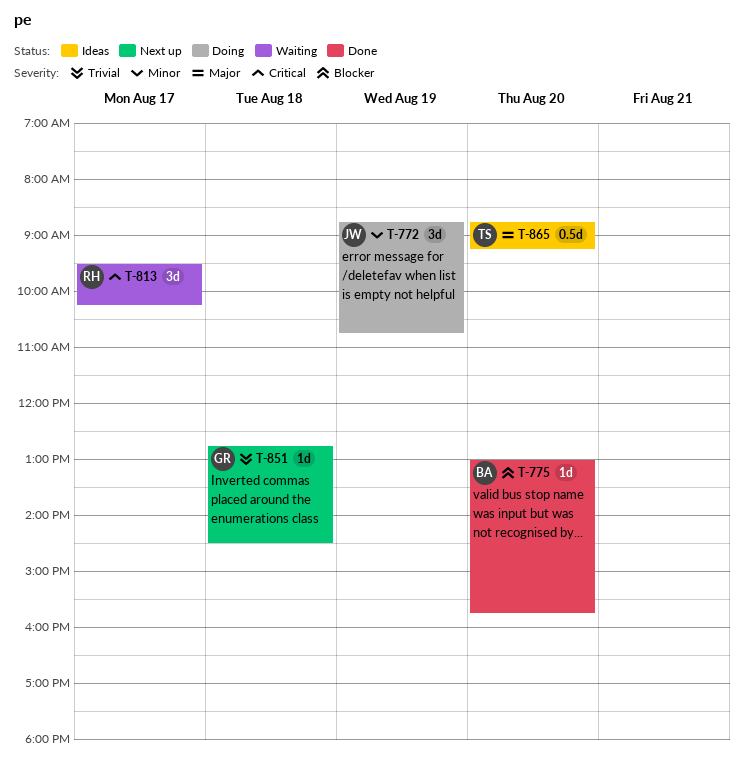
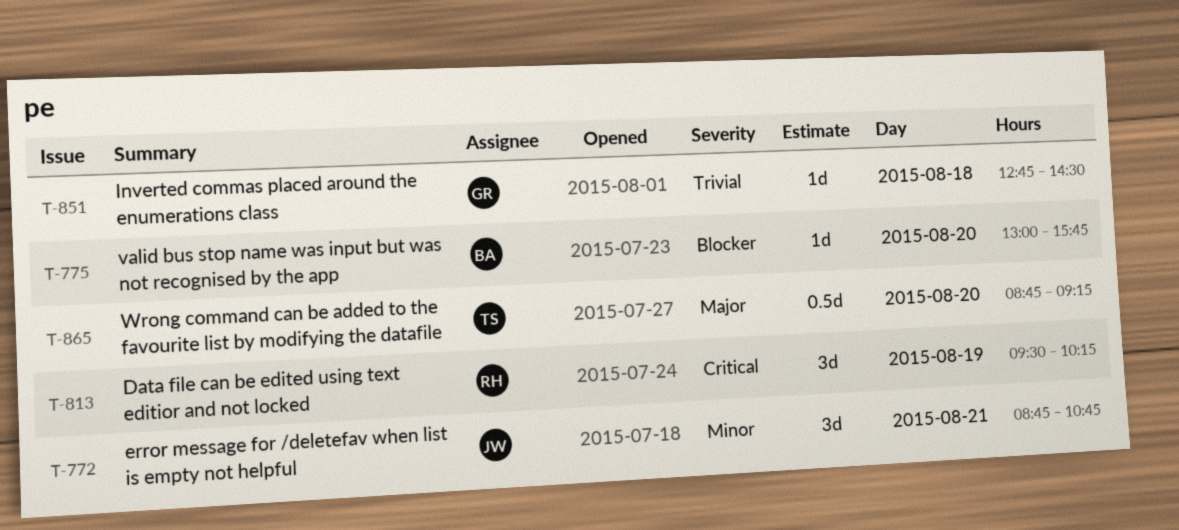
T-772, day: Aug 19 -> Aug 21
T-813, day: Aug 17 -> Aug 19

